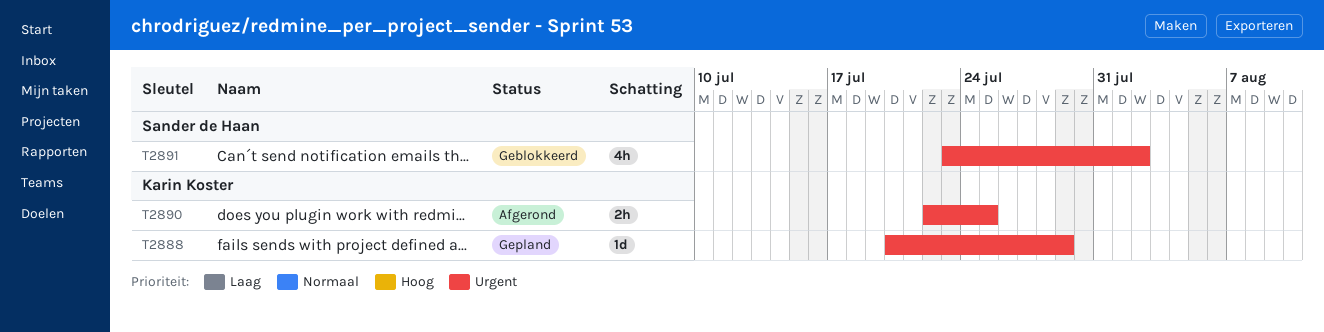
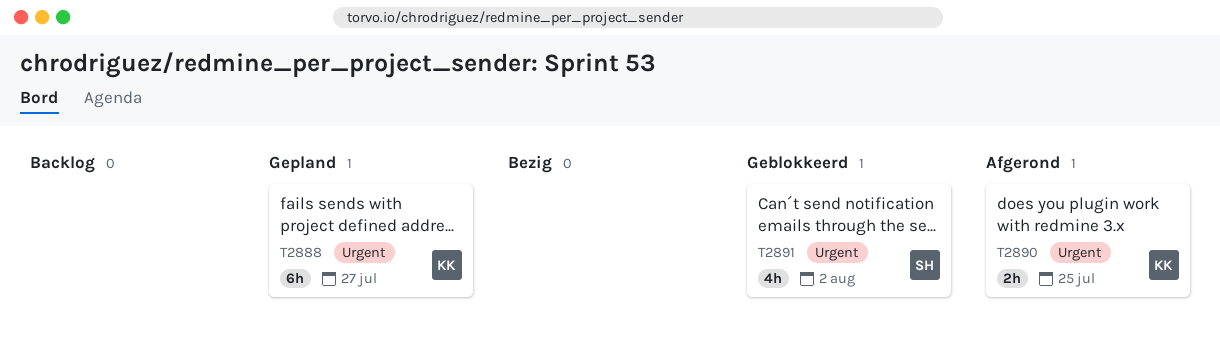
T2888, estimate: 1d -> 6h
T2888, due: Jul 29 -> Jul 27

